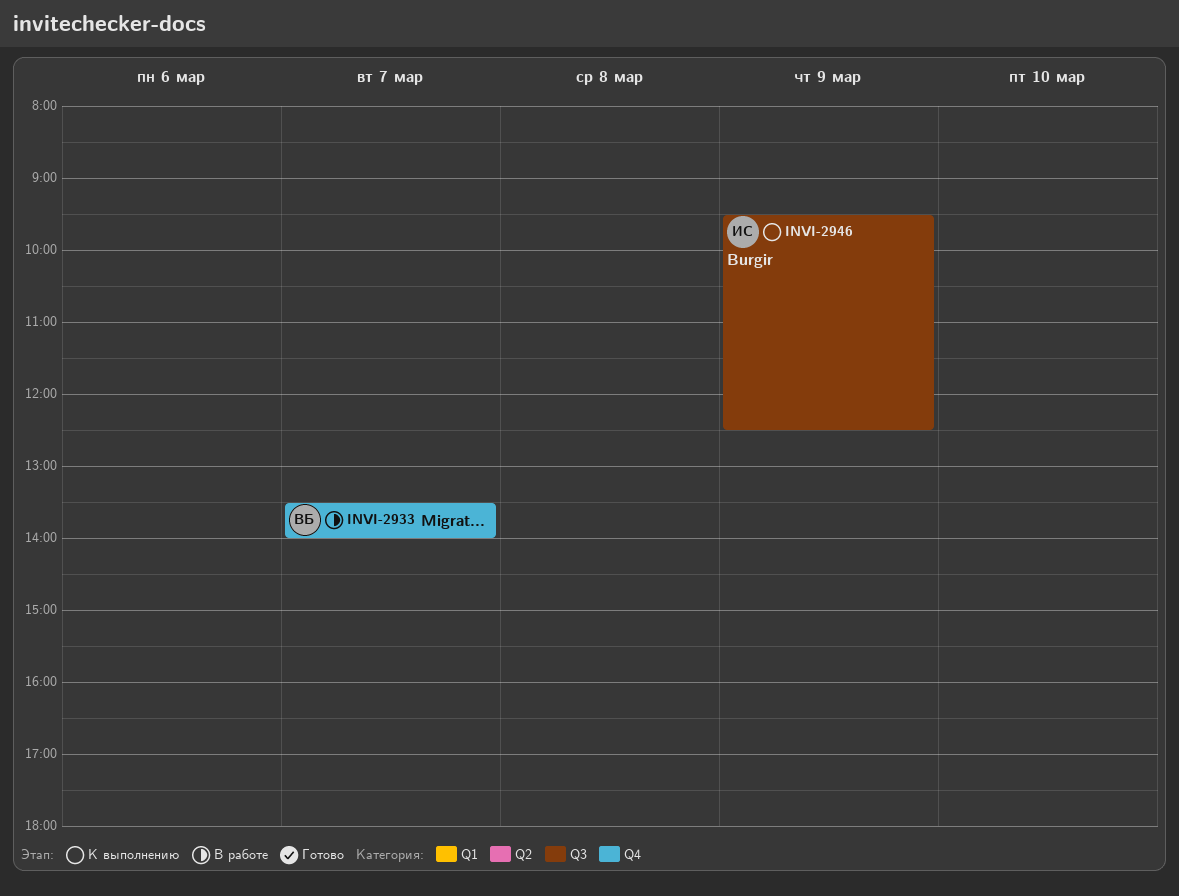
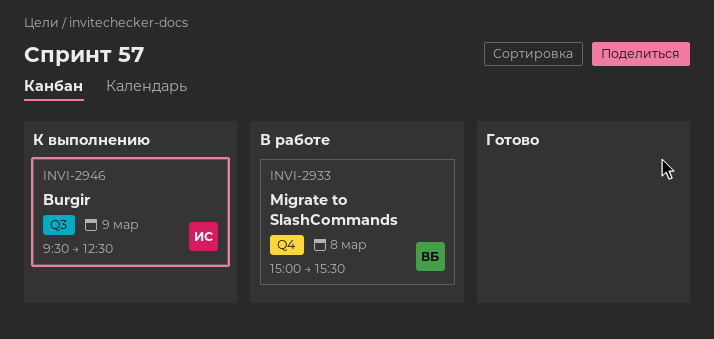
INVI-2933, day: Mar 7 -> Mar 8
INVI-2933, begins: 13:30 -> 15:00
INVI-2933, ends: 14:00 -> 15:30

